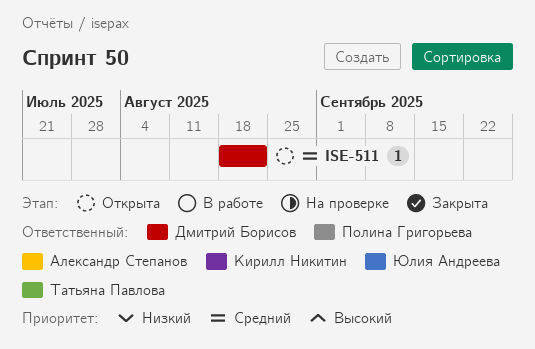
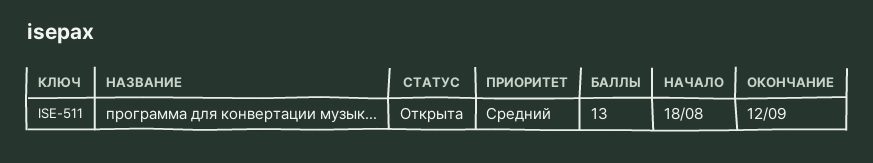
ISE-511, estimate: 1 -> 13
ISE-511, due: Aug 22 -> Sep 12

